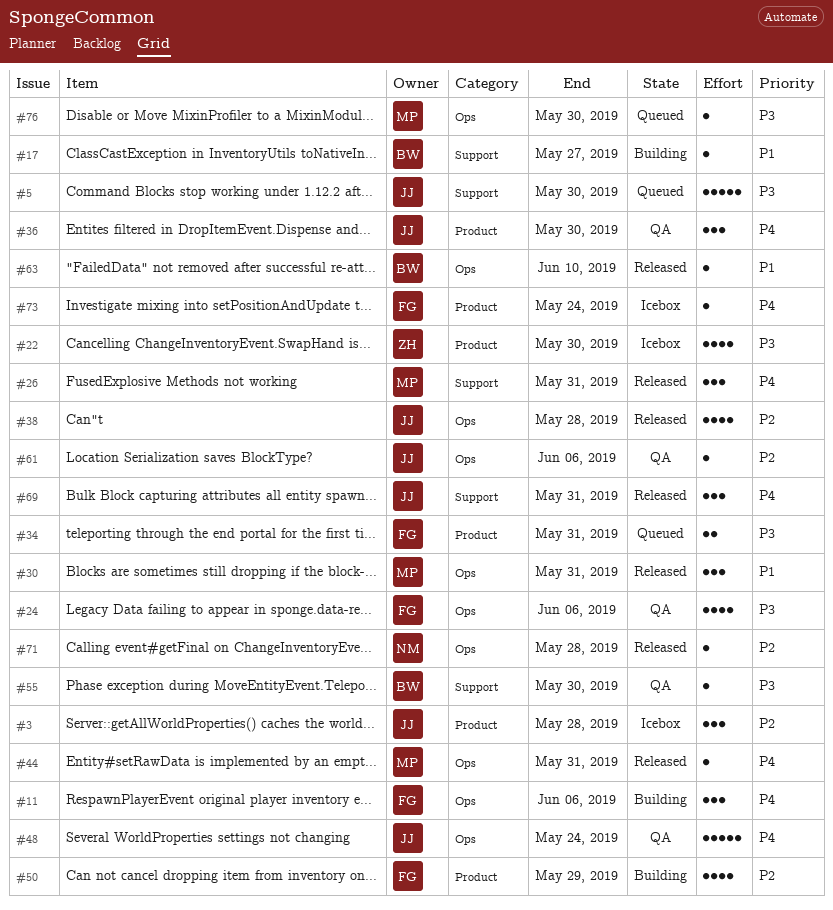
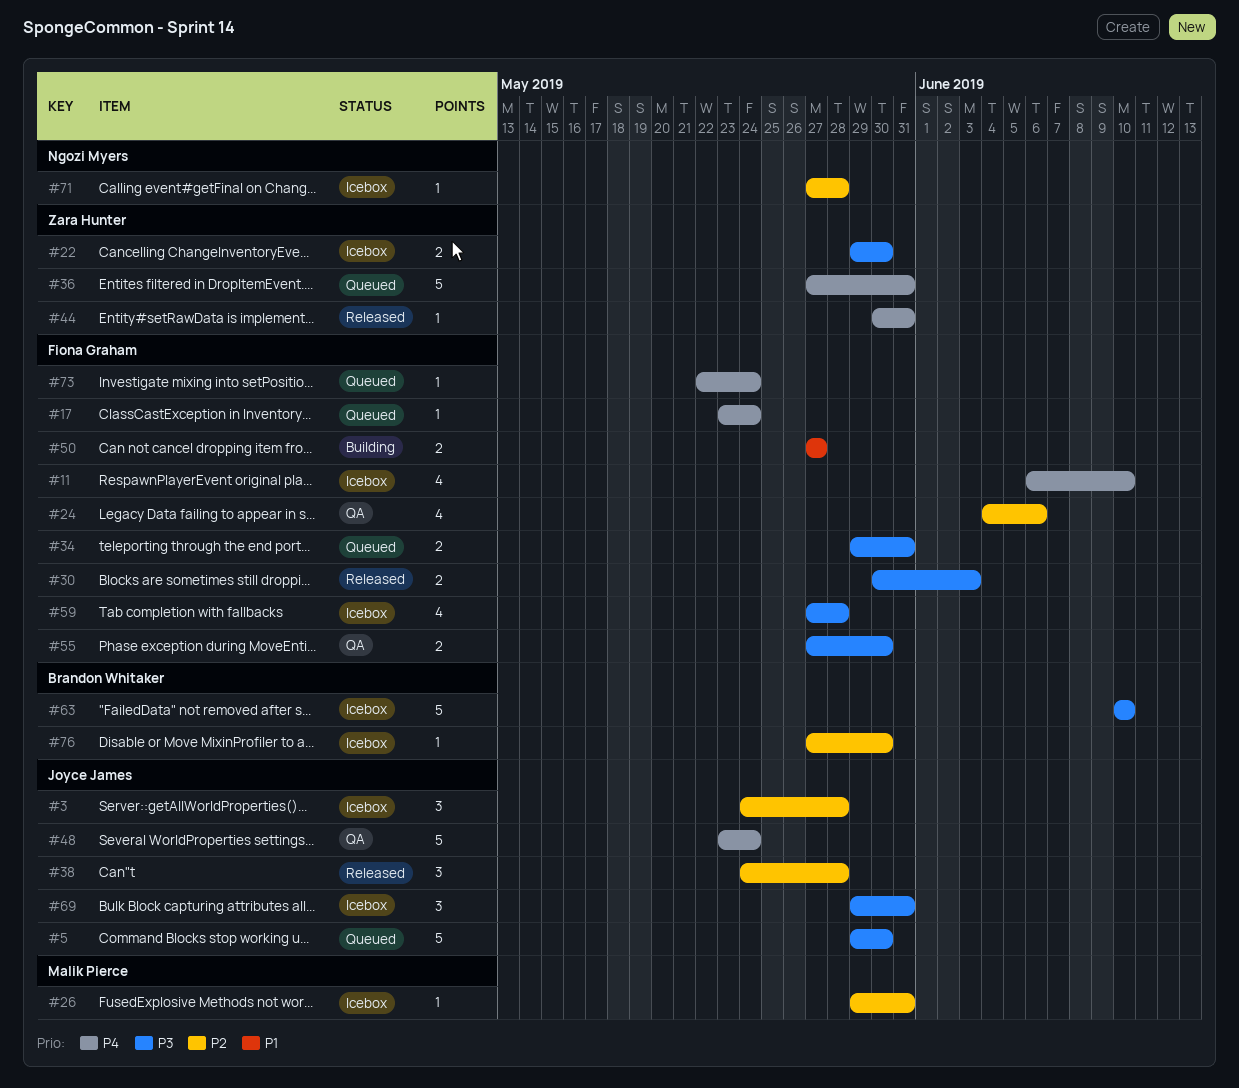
#11, status: Building -> Icebox
#11, estimate: 3 -> 4
#11, due: Jun 6 -> Jun 10
#17, status: Building -> Queued
#17, owner: Brandon Whitaker -> Fiona Graham
#17, priority: P1 -> P4
#17, due: May 27 -> May 24
#22, estimate: 4 -> 2
#24, priority: P3 -> P2
#26, status: Released -> Icebox
#26, priority: P4 -> P2
#26, estimate: 3 -> 1
#30, owner: Malik Pierce -> Fiona Graham
#30, priority: P1 -> P3
#30, estimate: 3 -> 2
#30, due: May 31 -> Jun 3
#36, status: QA -> Queued
#36, owner: Joyce James -> Zara Hunter
#36, estimate: 3 -> 5
#36, due: May 30 -> May 31
#38, estimate: 4 -> 3
#44, owner: Malik Pierce -> Zara Hunter
#50, priority: P2 -> P1
#50, estimate: 4 -> 2
#50, due: May 29 -> May 27
#55, owner: Brandon Whitaker -> Fiona Graham
#55, estimate: 1 -> 2
#59: none -> present
#61: present -> none
#63, status: Released -> Icebox
#63, priority: P1 -> P3
#63, estimate: 1 -> 5
#69, status: Released -> Icebox
#69, priority: P4 -> P3
#71, status: Released -> Icebox
#73, status: Icebox -> Queued
#76, status: Queued -> Icebox
#76, owner: Malik Pierce -> Brandon Whitaker
#76, priority: P3 -> P2

